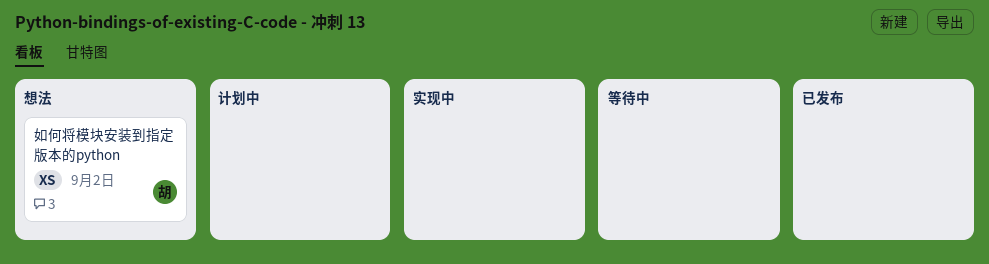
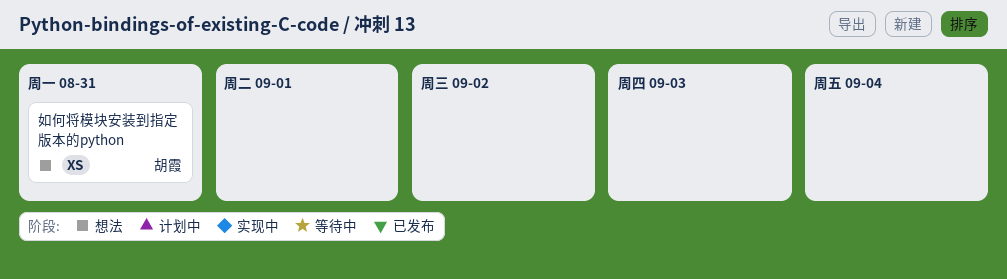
如何将模块安装到指定版本的python, due: Sep 2 -> Aug 31

